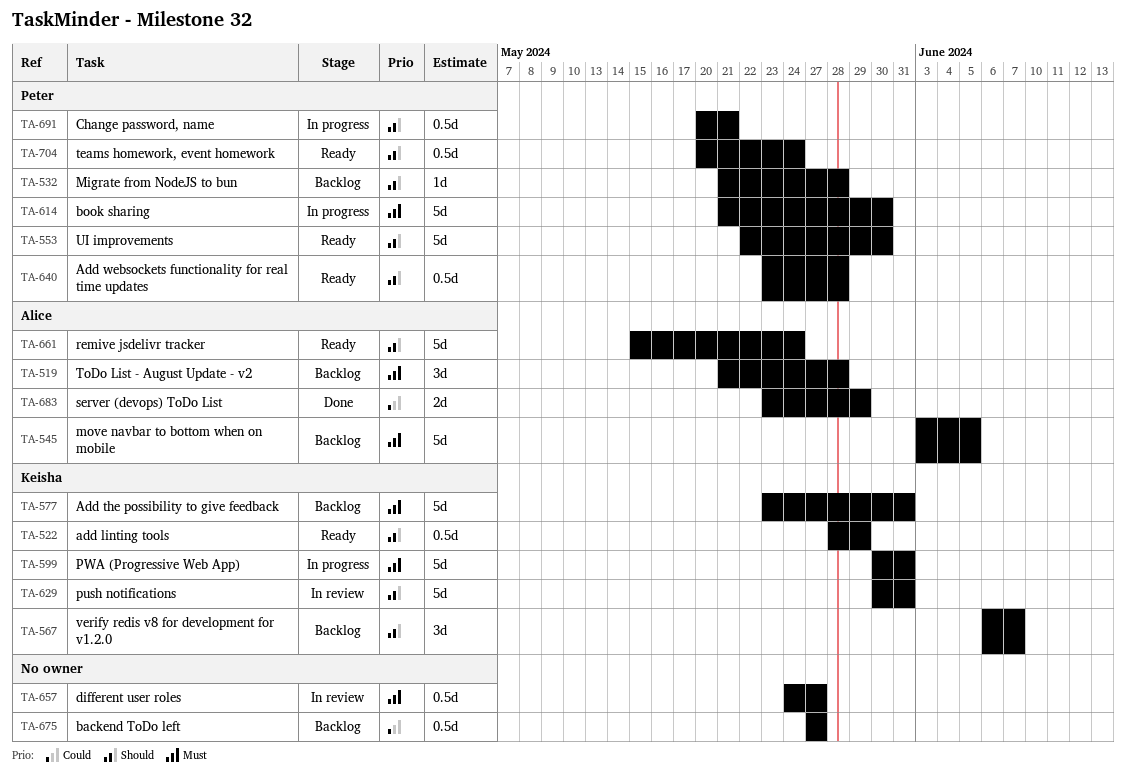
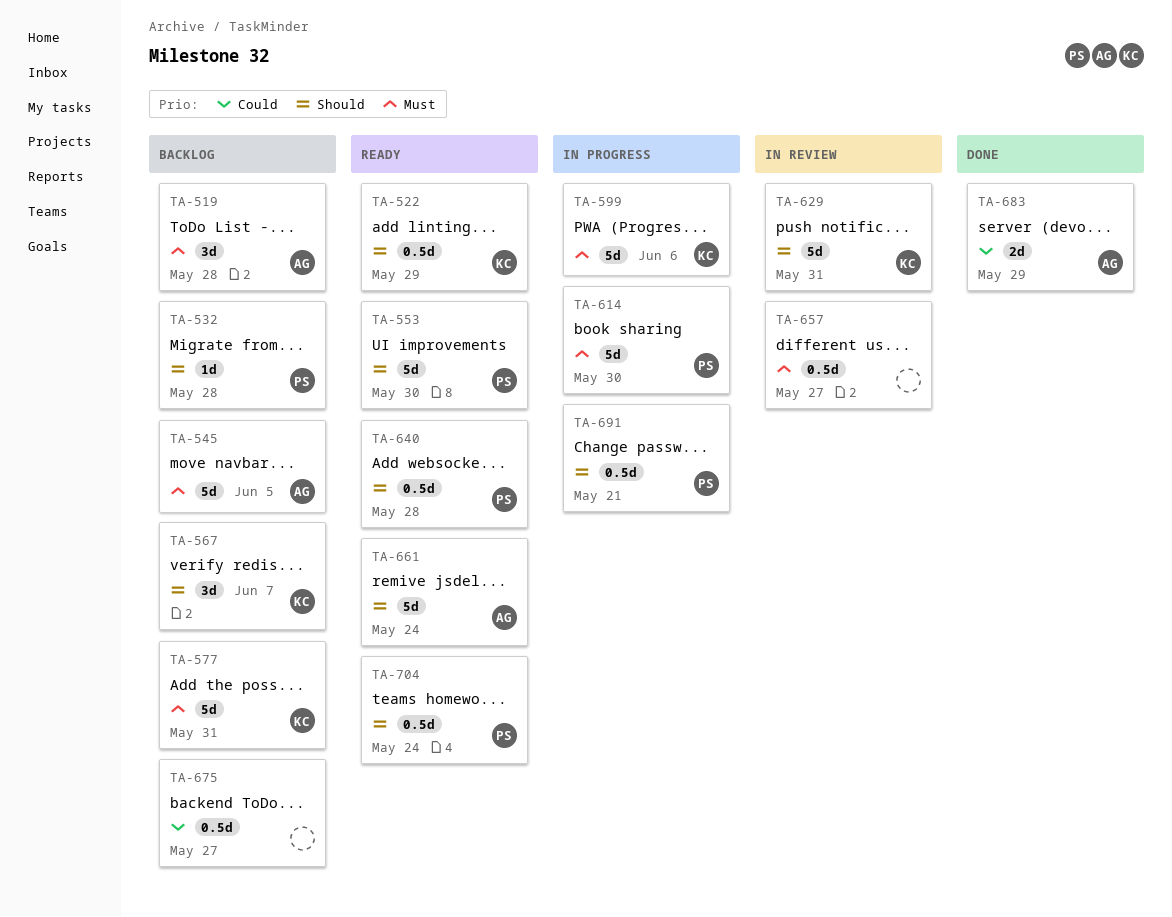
TA-599, due: May 31 -> Jun 6

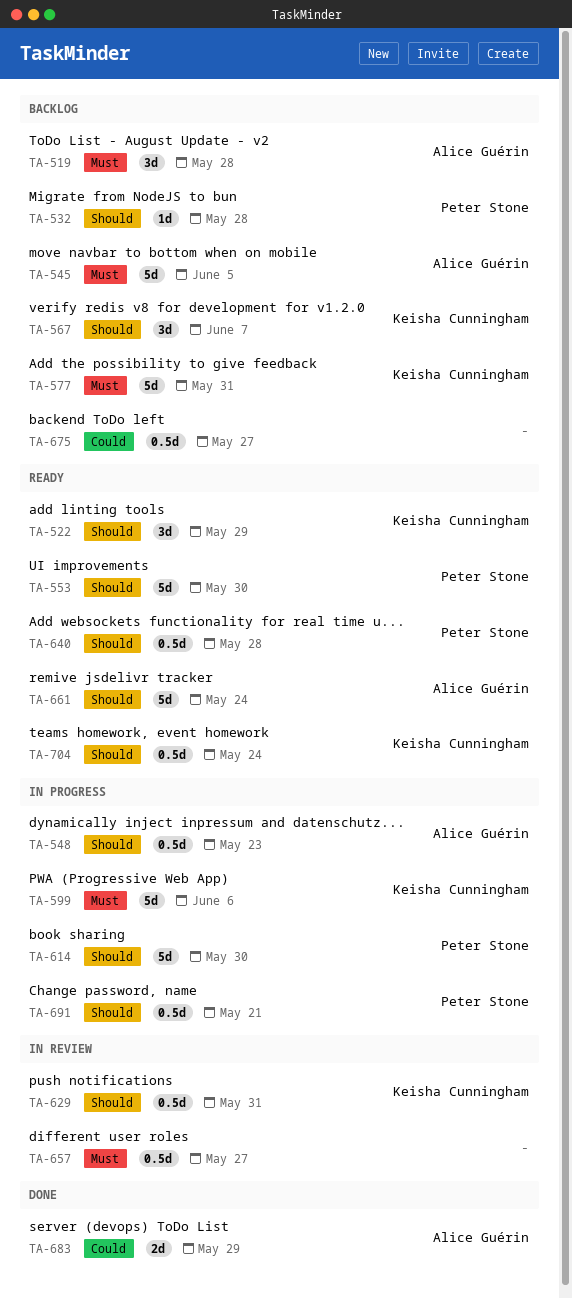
TA-522, estimate: 0.5d -> 3d
TA-548: none -> present
TA-614, priority: Must -> Should
TA-629, estimate: 5d -> 0.5d
TA-704, owner: Peter Stone -> Keisha Cunningham

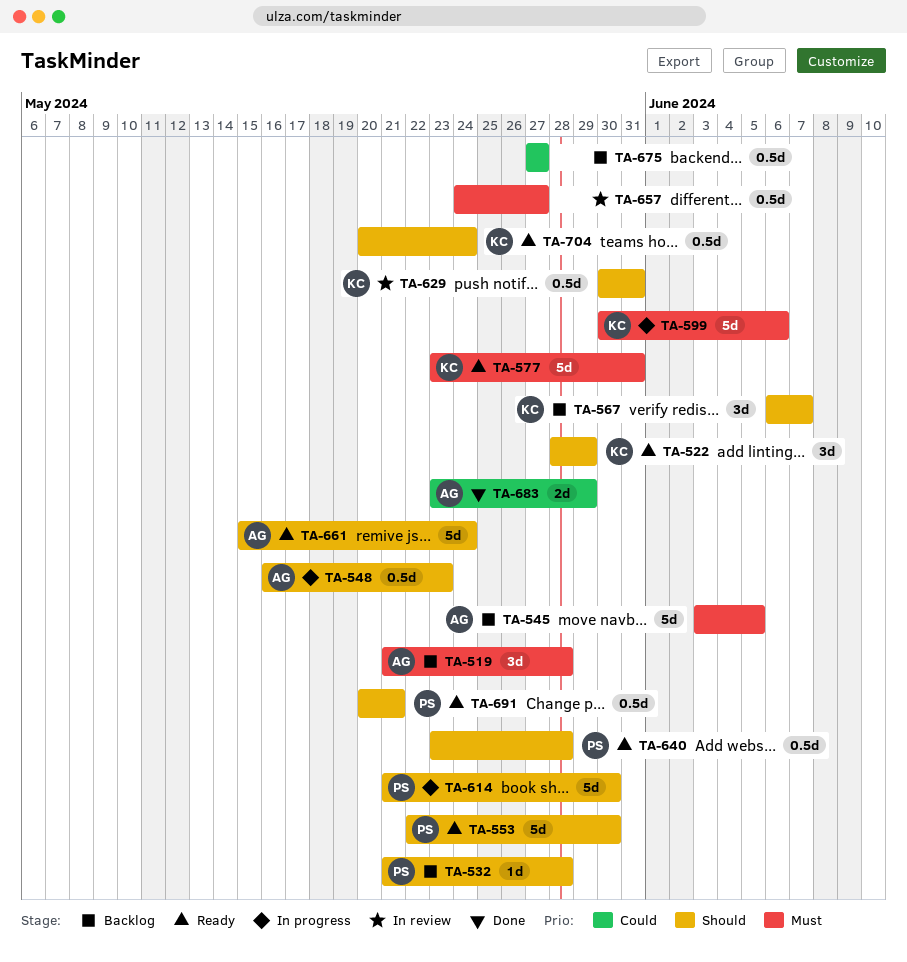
TA-577, status: Backlog -> Ready
TA-691, status: In progress -> Ready

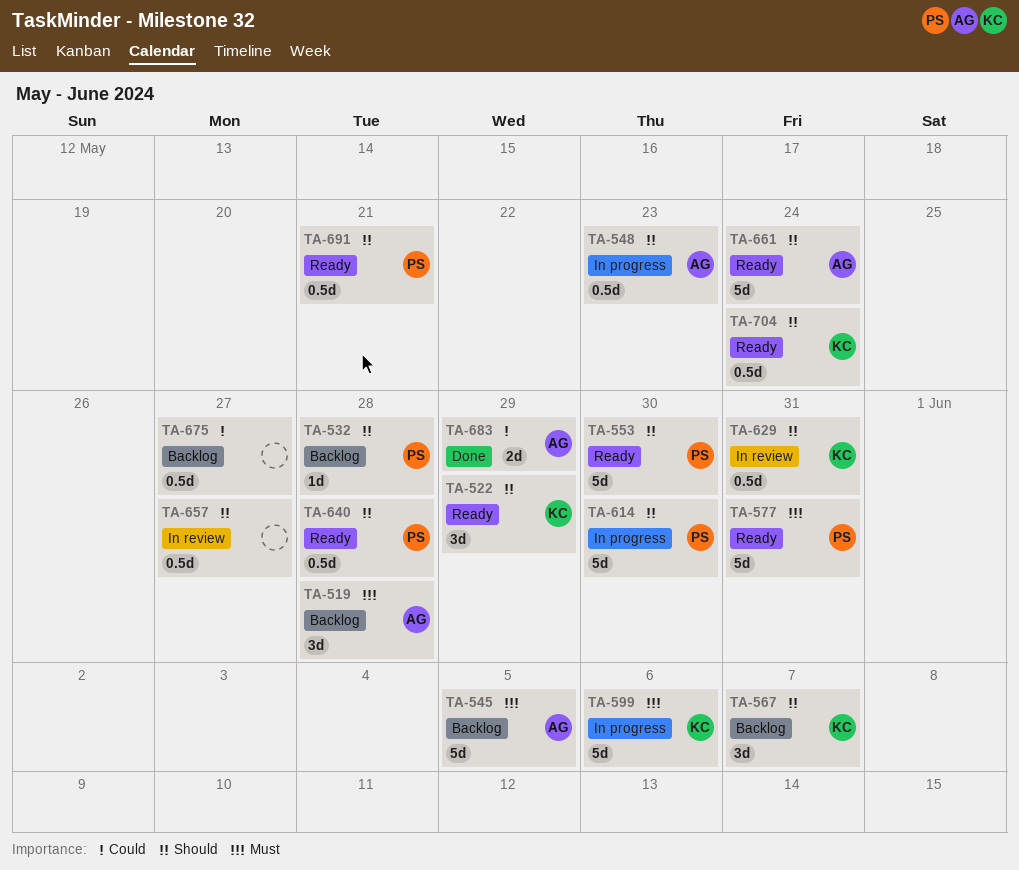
TA-577, owner: KC -> PS
TA-657, priority: Must -> Should

